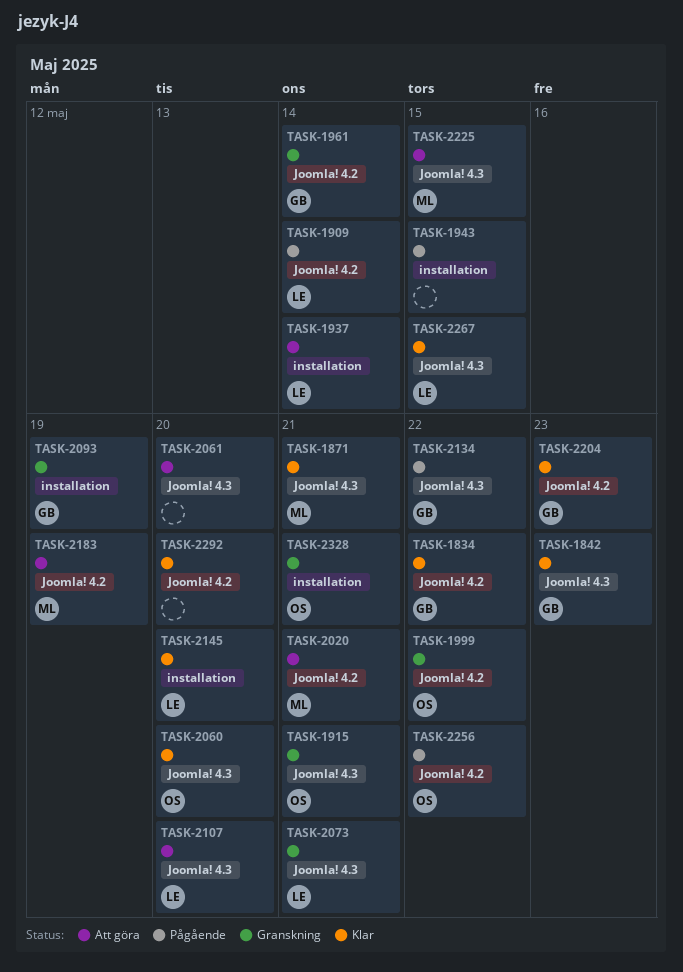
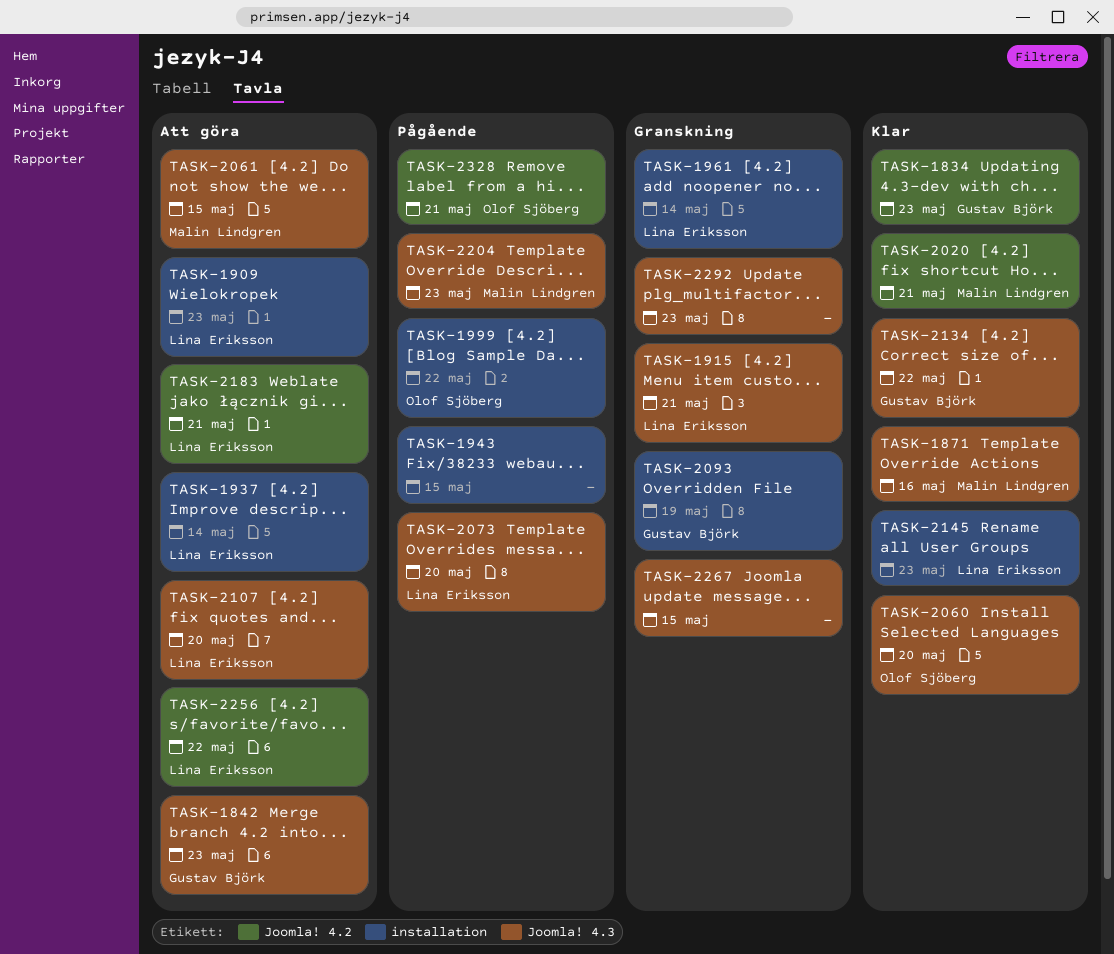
TASK-1834, due: May 22 -> May 23
TASK-1842, status: Klar -> Att göra
TASK-1871, due: May 21 -> May 16
TASK-1909, status: Pågående -> Att göra
TASK-1909, label: Joomla! 4.2 -> installation
TASK-1909, due: May 14 -> May 23
TASK-1915, owner: Olof Sjöberg -> Lina Eriksson
TASK-1961, owner: Gustav Björk -> Lina Eriksson
TASK-1961, label: Joomla! 4.2 -> installation
TASK-1999, status: Granskning -> Pågående
TASK-1999, label: Joomla! 4.2 -> installation
TASK-2020, status: Att göra -> Klar
TASK-2061, owner: none -> Malin Lindgren
TASK-2061, due: May 20 -> May 15
TASK-2073, status: Granskning -> Pågående
TASK-2073, due: May 21 -> May 20
TASK-2134, status: Pågående -> Klar
TASK-2145, due: May 20 -> May 23
TASK-2183, owner: Malin Lindgren -> Lina Eriksson
TASK-2183, due: May 19 -> May 21
TASK-2204, status: Klar -> Pågående
TASK-2204, owner: Gustav Björk -> Malin Lindgren
TASK-2204, label: Joomla! 4.2 -> Joomla! 4.3
TASK-2225: present -> none
TASK-2256, status: Pågående -> Att göra
TASK-2256, owner: Olof Sjöberg -> Lina Eriksson
TASK-2267, status: Klar -> Granskning
TASK-2267, owner: Lina Eriksson -> none
TASK-2292, status: Klar -> Granskning
TASK-2292, label: Joomla! 4.2 -> Joomla! 4.3
TASK-2292, due: May 20 -> May 23
TASK-2328, status: Granskning -> Pågående
TASK-2328, label: installation -> Joomla! 4.2

